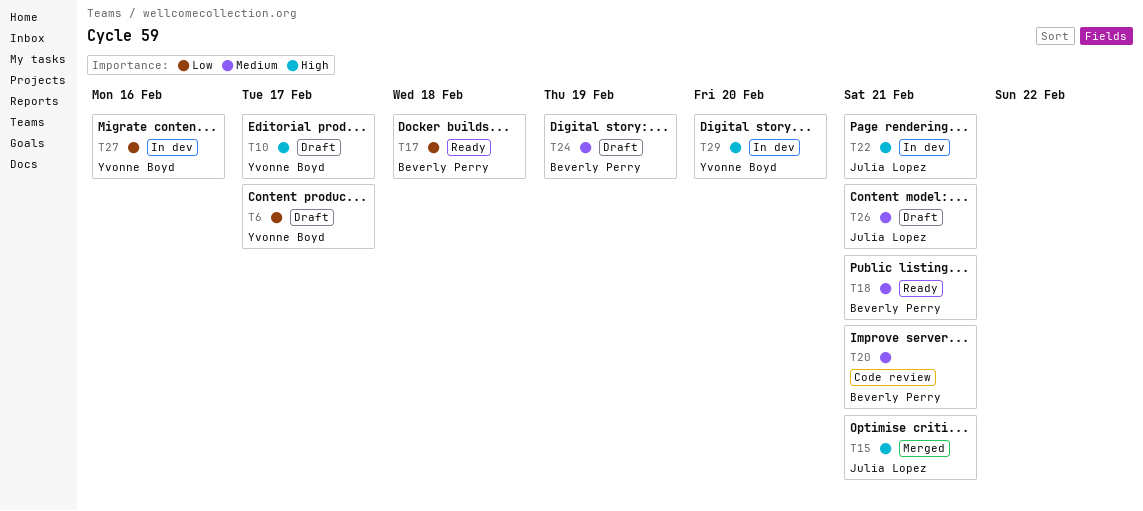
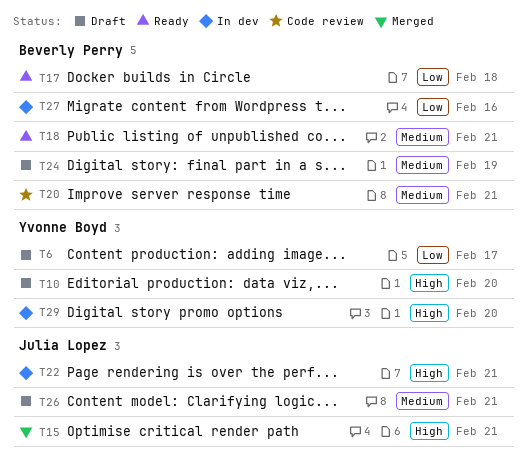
T10, due: Feb 17 -> Feb 20
T27, owner: Yvonne Boyd -> Beverly Perry

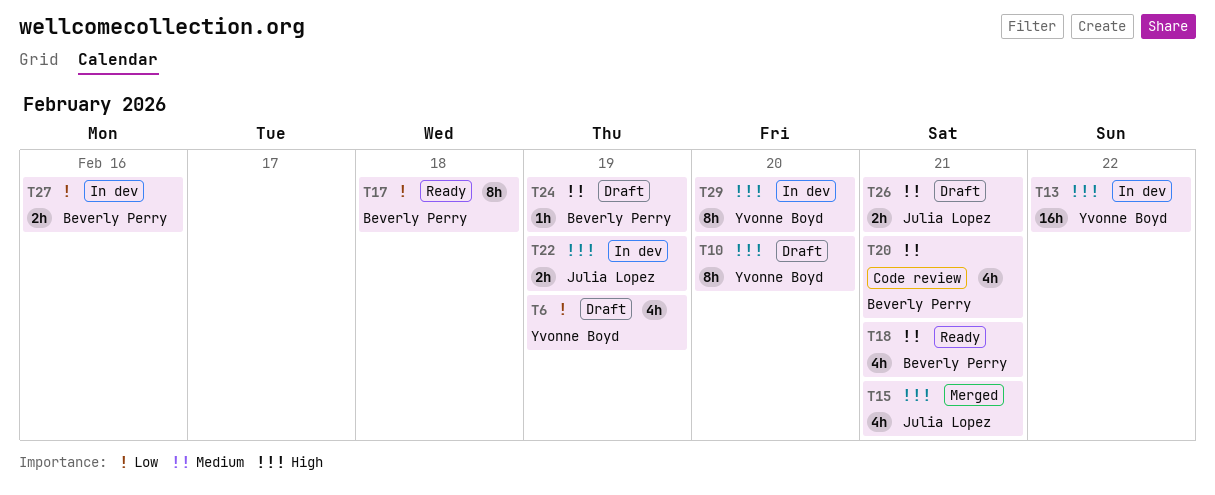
T6, due: Feb 17 -> Feb 19
T13: none -> present
T22, due: Feb 21 -> Feb 19

